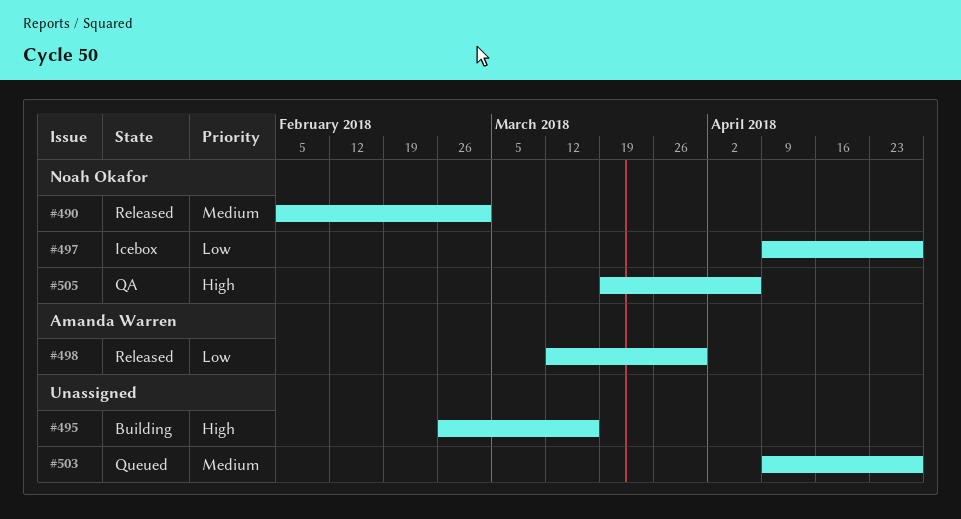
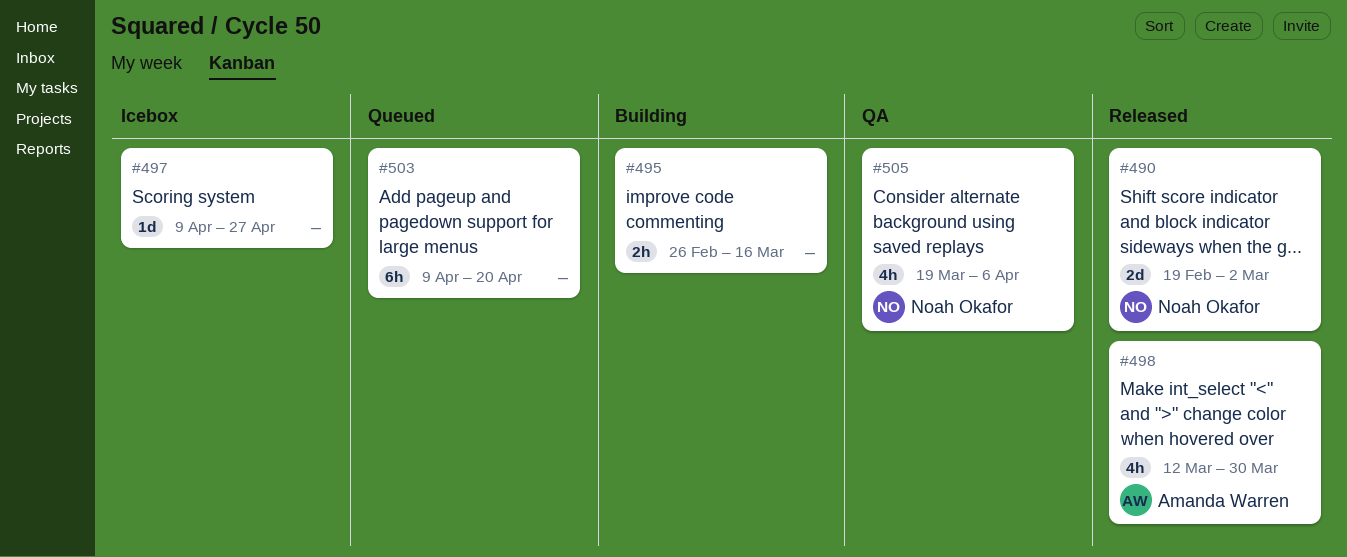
#490, start: Feb 5 -> Feb 19
#497, owner: Noah Okafor -> none
#503, due: Apr 27 -> Apr 20

